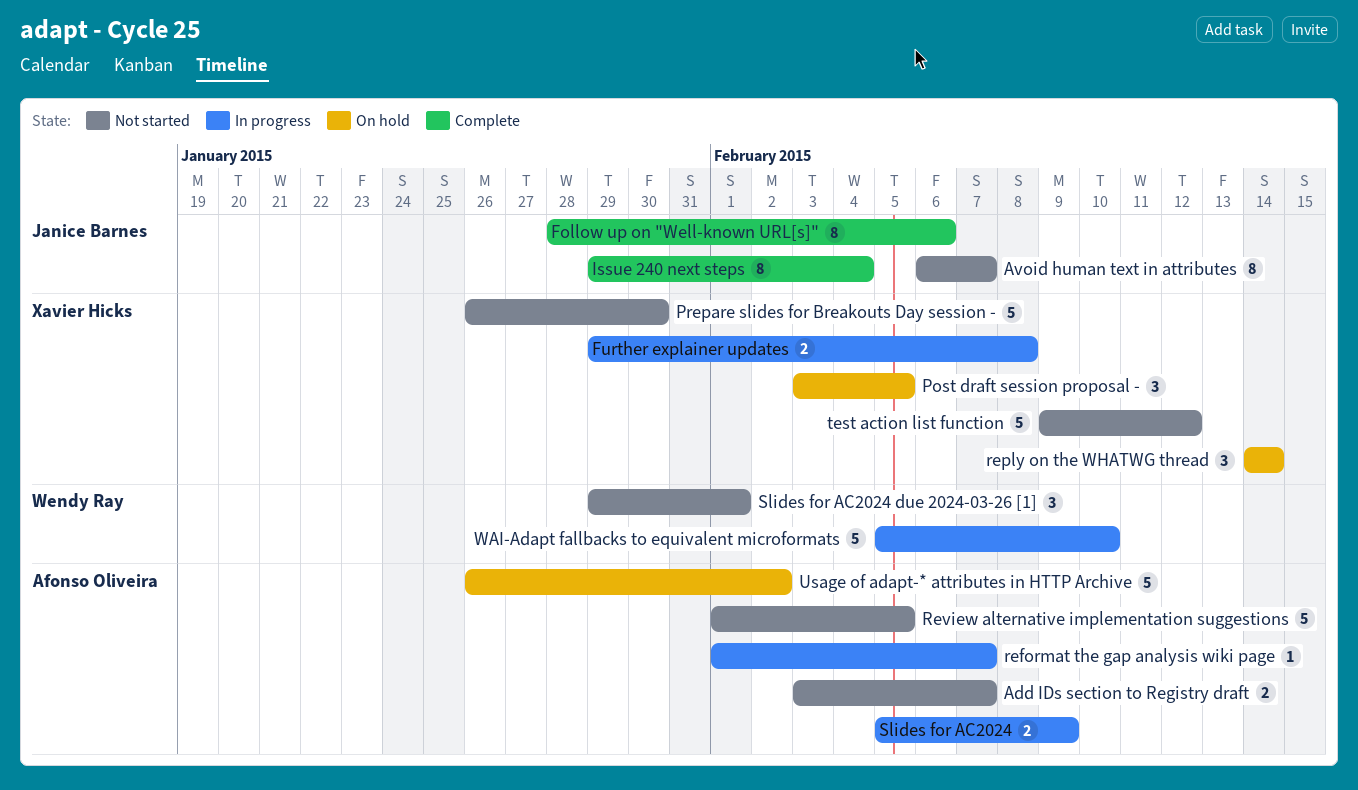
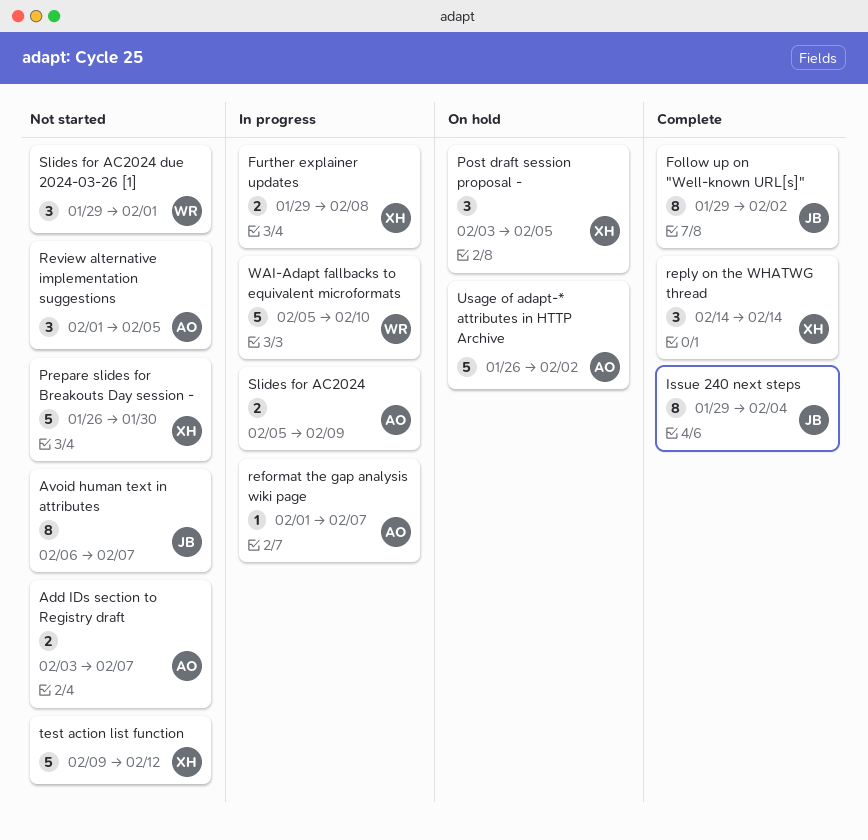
Follow up on "Well-known URL[s]", start: Jan 28 -> Jan 29
Follow up on "Well-known URL[s]", due: Feb 6 -> Feb 2
reply on the WHATWG thread, status: On hold -> Complete
Review alternative implementation suggestions, estimate: 5 -> 3

